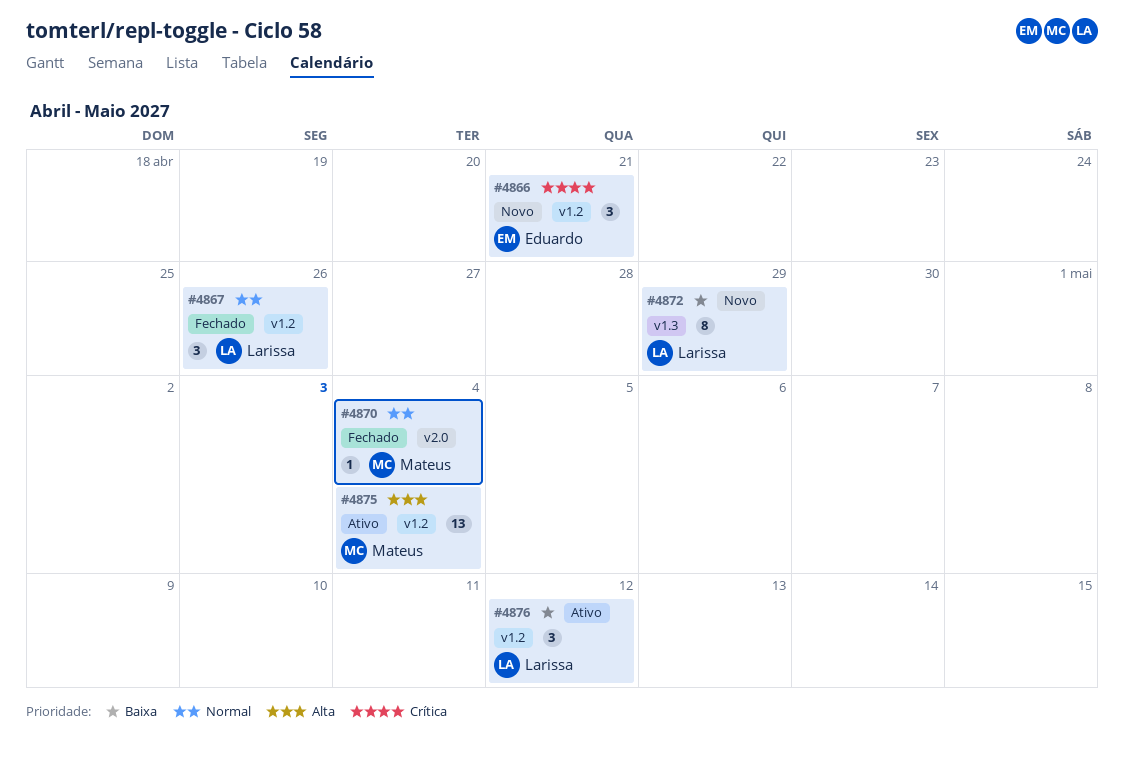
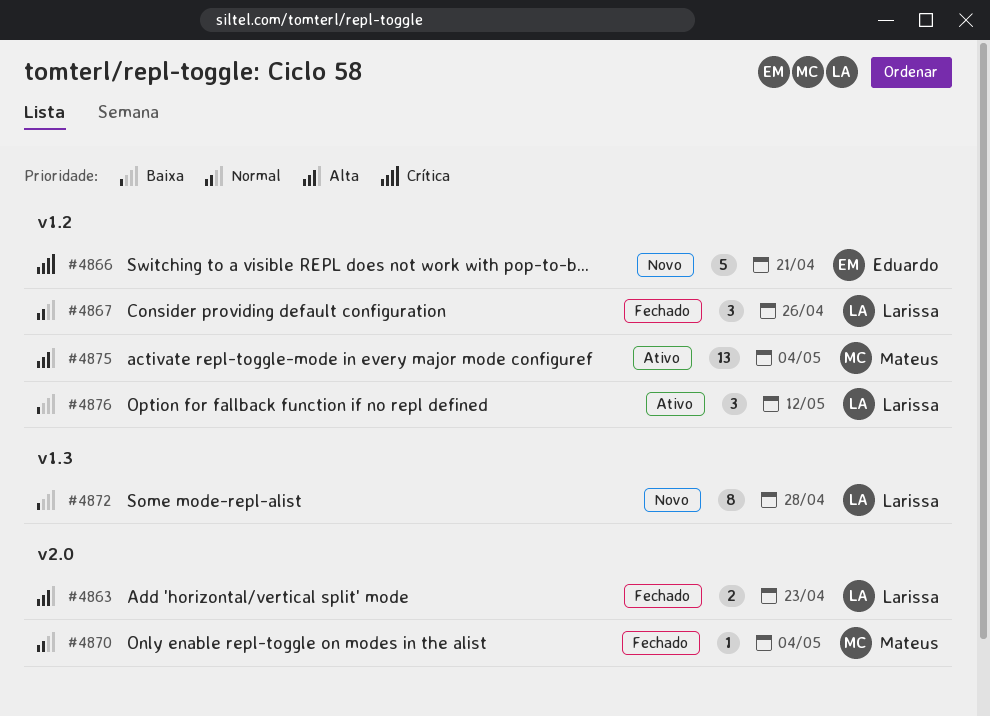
#4863: none -> present
#4866, estimate: 3 -> 5
#4872, due: Apr 29 -> Apr 28

